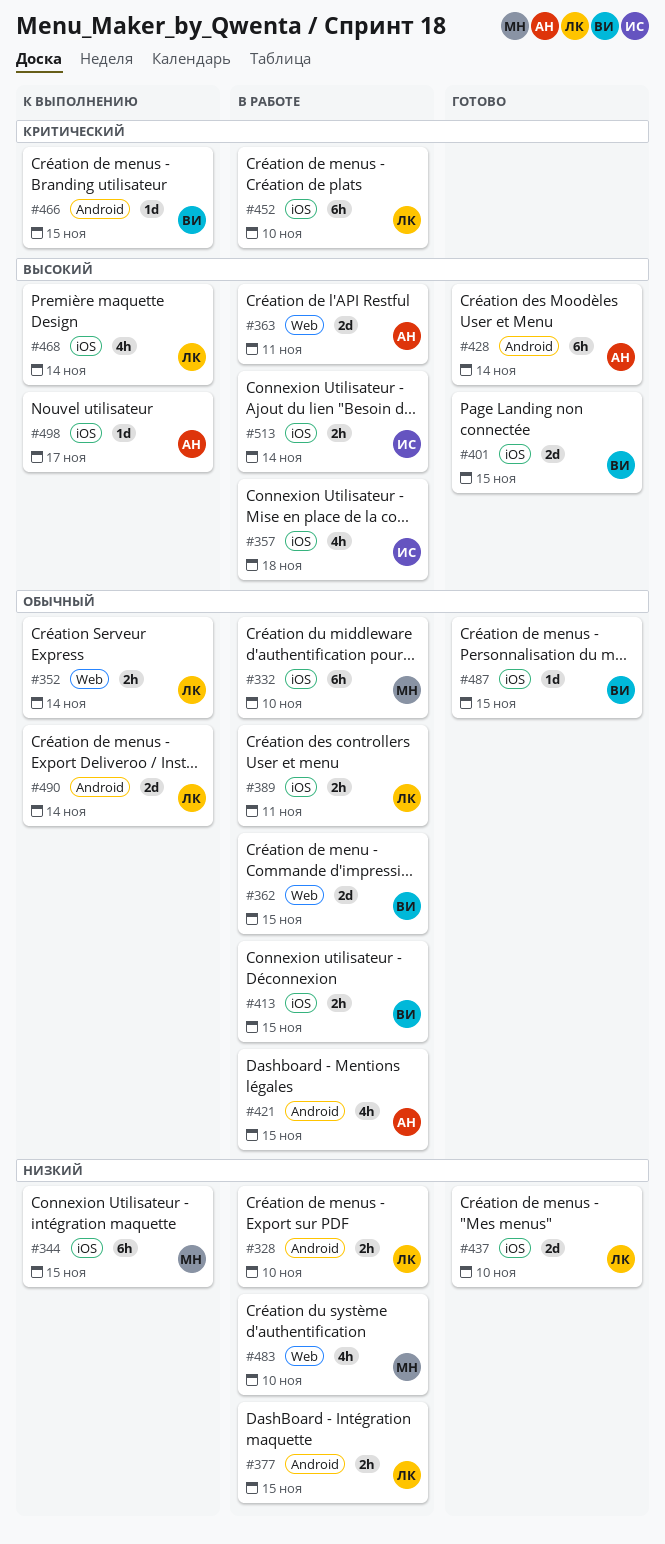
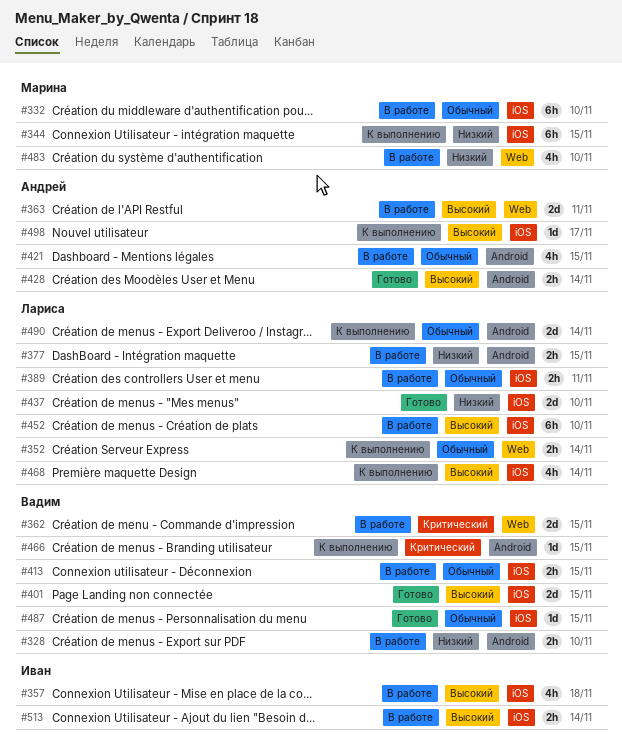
#328, owner: Лариса -> Вадим
#362, priority: Обычный -> Критический
#428, estimate: 6h -> 2h
#452, priority: Критический -> Высокий

